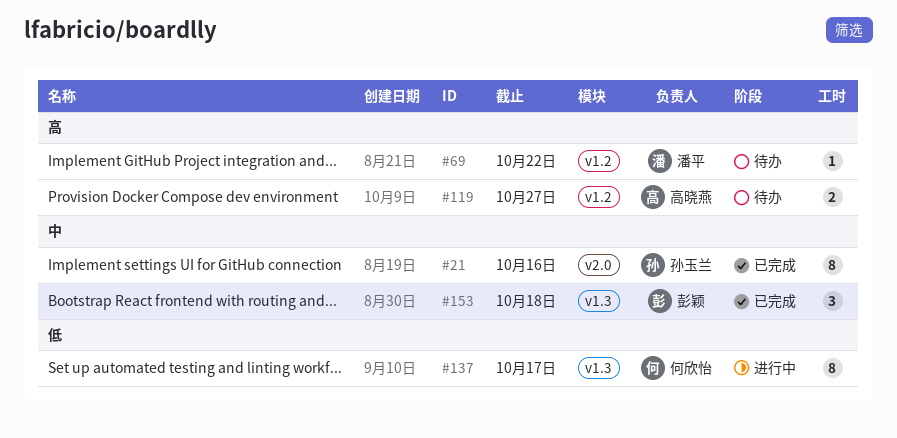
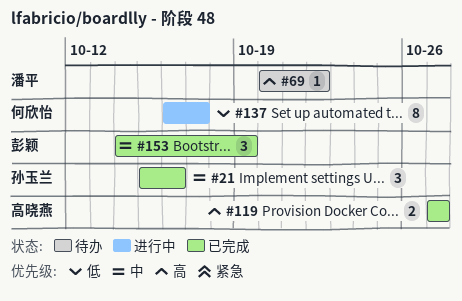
#21, estimate: 8 -> 3
#119, status: 待办 -> 已完成
#153, due: Oct 18 -> Oct 19

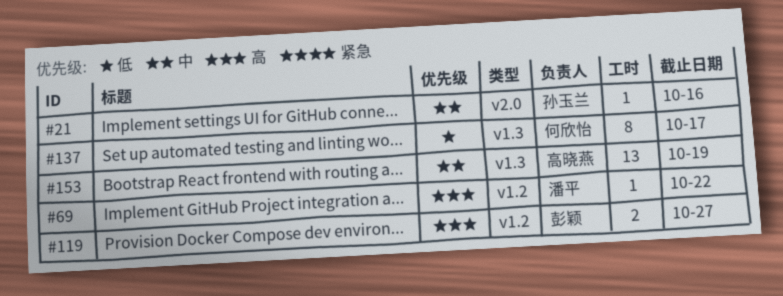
#21, estimate: 3 -> 1
#119, owner: 高晓燕 -> 彭颖
#153, owner: 彭颖 -> 高晓燕
#153, estimate: 3 -> 13

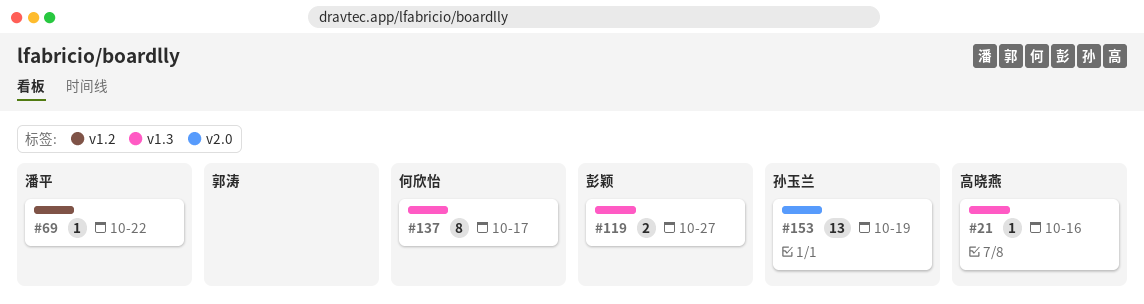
#21, owner: 孙玉兰 -> 高晓燕
#21, label: v2.0 -> v1.3
#119, label: v1.2 -> v1.3
#153, owner: 高晓燕 -> 孙玉兰
#153, label: v1.3 -> v2.0

